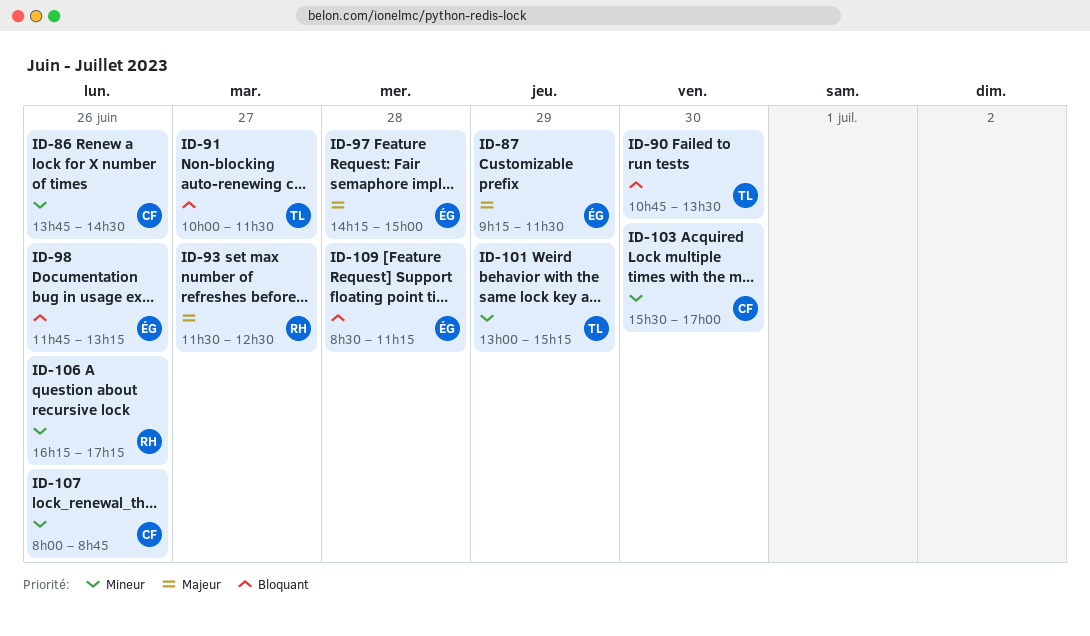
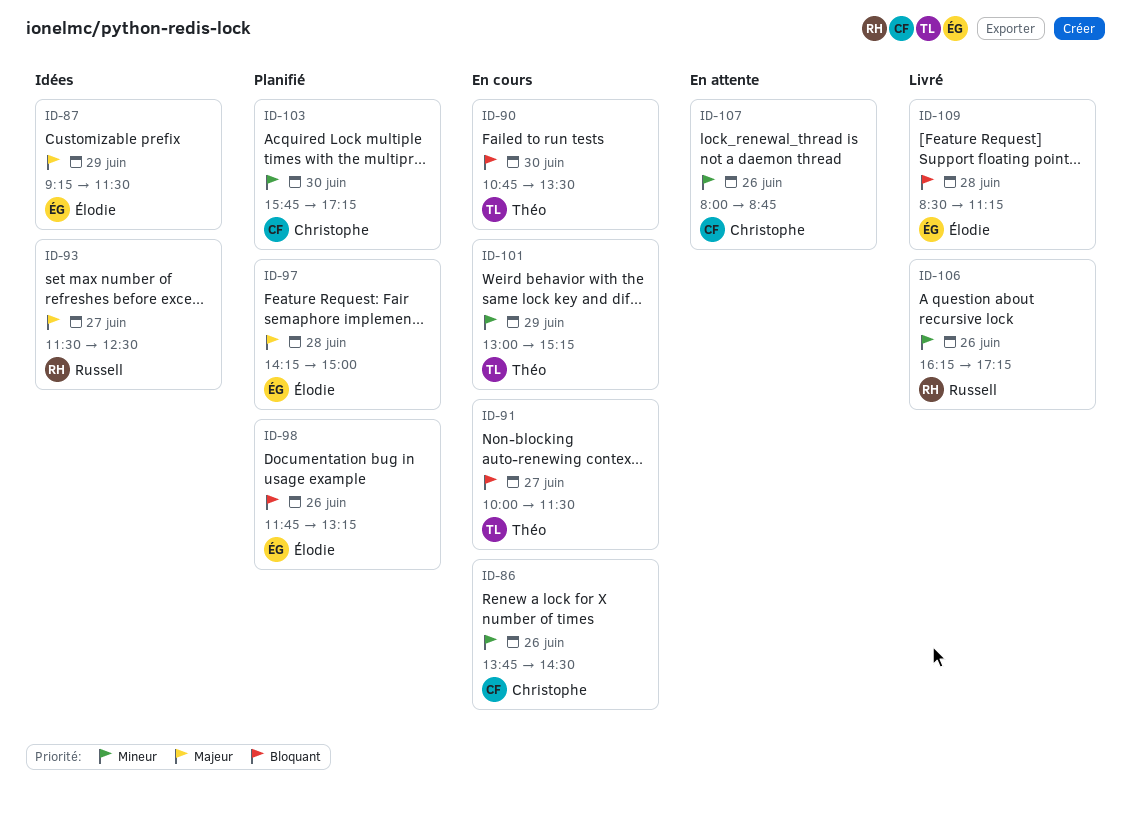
ID-103, begins: 15:30 -> 15:45
ID-103, ends: 17:00 -> 17:15

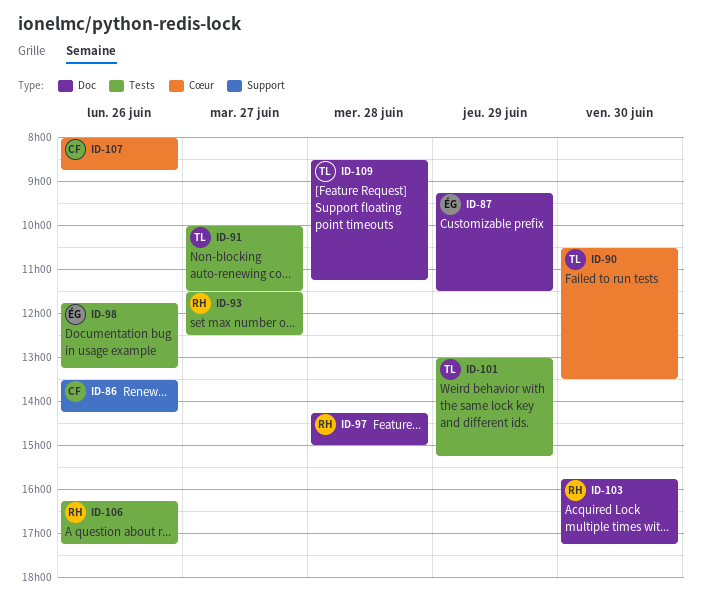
ID-86, begins: 13:45 -> 13:30
ID-86, ends: 14:30 -> 14:15
ID-90, begins: 10:45 -> 10:30
ID-97, owner: Élodie -> Russell
ID-103, owner: Christophe -> Russell
ID-109, owner: Élodie -> Théo

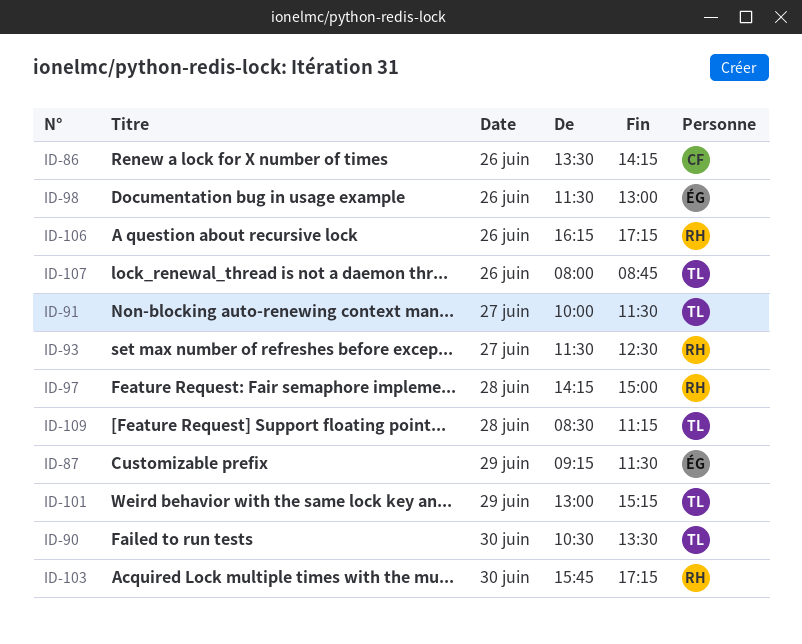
ID-98, begins: 11:45 -> 11:30
ID-98, ends: 13:15 -> 13:00
ID-107, owner: CF -> TL

